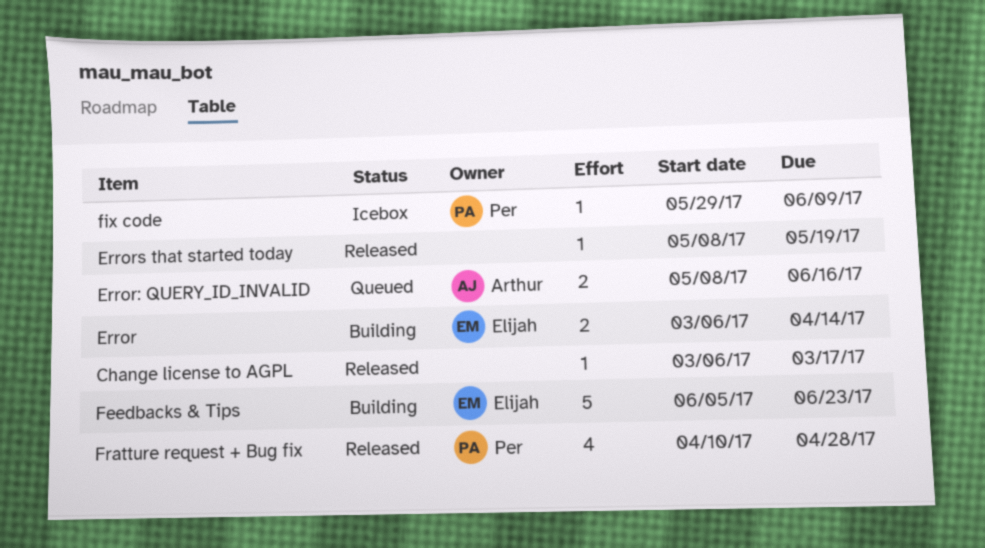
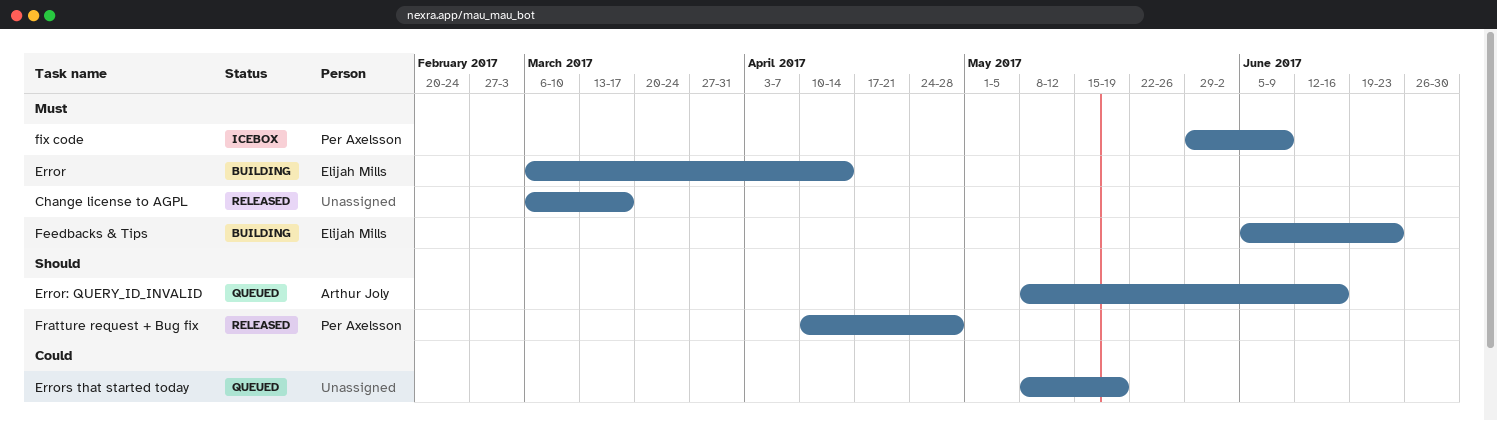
Errors that started today, status: Released -> Queued

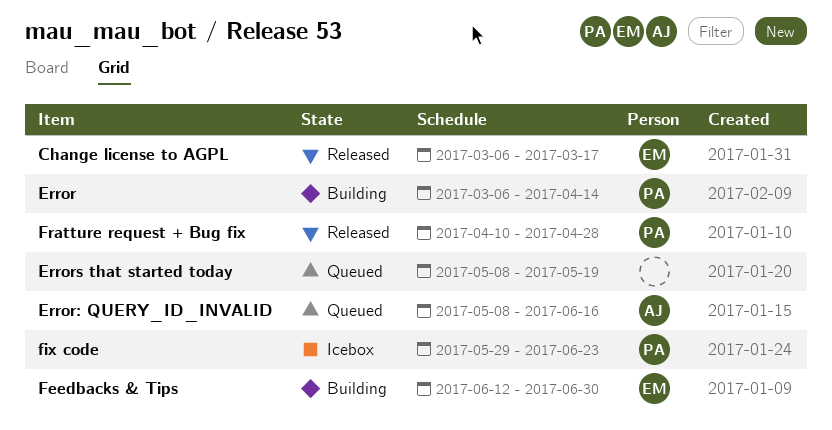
Change license to AGPL, owner: none -> Elijah Mills
Error, owner: Elijah Mills -> Per Axelsson
Feedbacks & Tips, start: Jun 5 -> Jun 12
Feedbacks & Tips, due: Jun 23 -> Jun 30
fix code, due: Jun 9 -> Jun 23

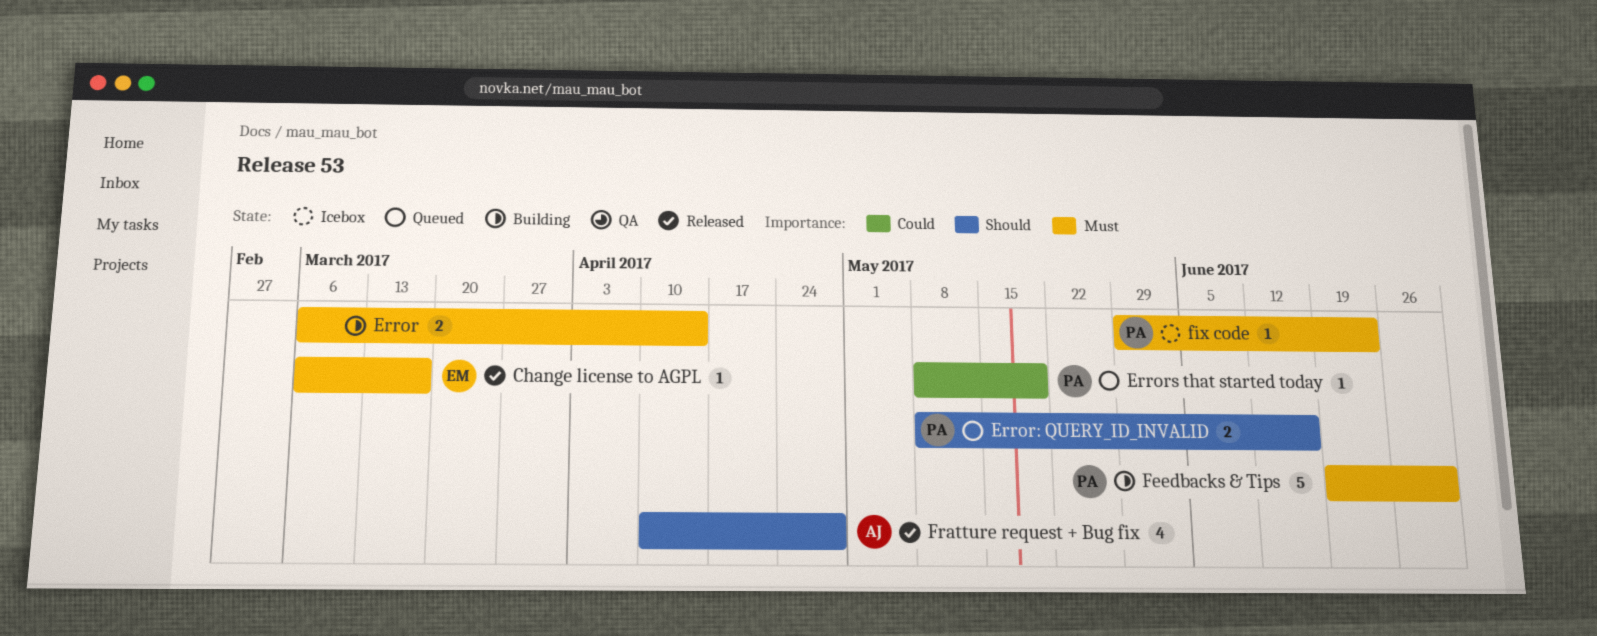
Error, owner: PA -> none
Error: QUERY_ID_INVALID, owner: AJ -> PA
Errors that started today, owner: none -> PA
Feedbacks & Tips, owner: EM -> PA
Feedbacks & Tips, start: Jun 12 -> Jun 19
Fratture request + Bug fix, owner: PA -> AJ

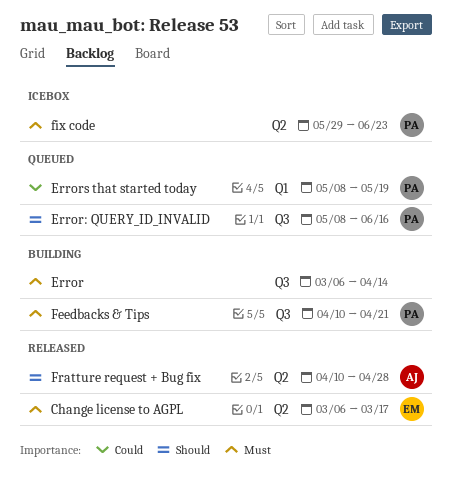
Feedbacks & Tips, start: Jun 19 -> Apr 10
Feedbacks & Tips, due: Jun 30 -> Apr 21

